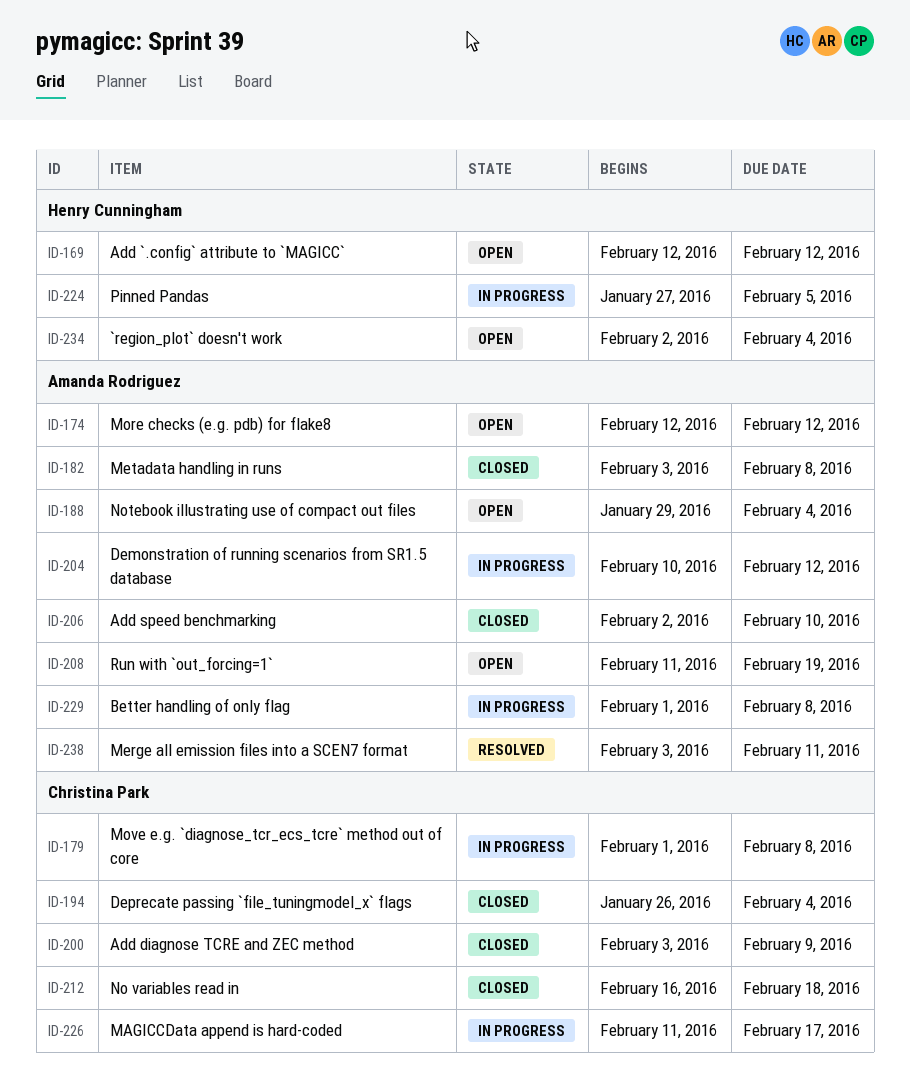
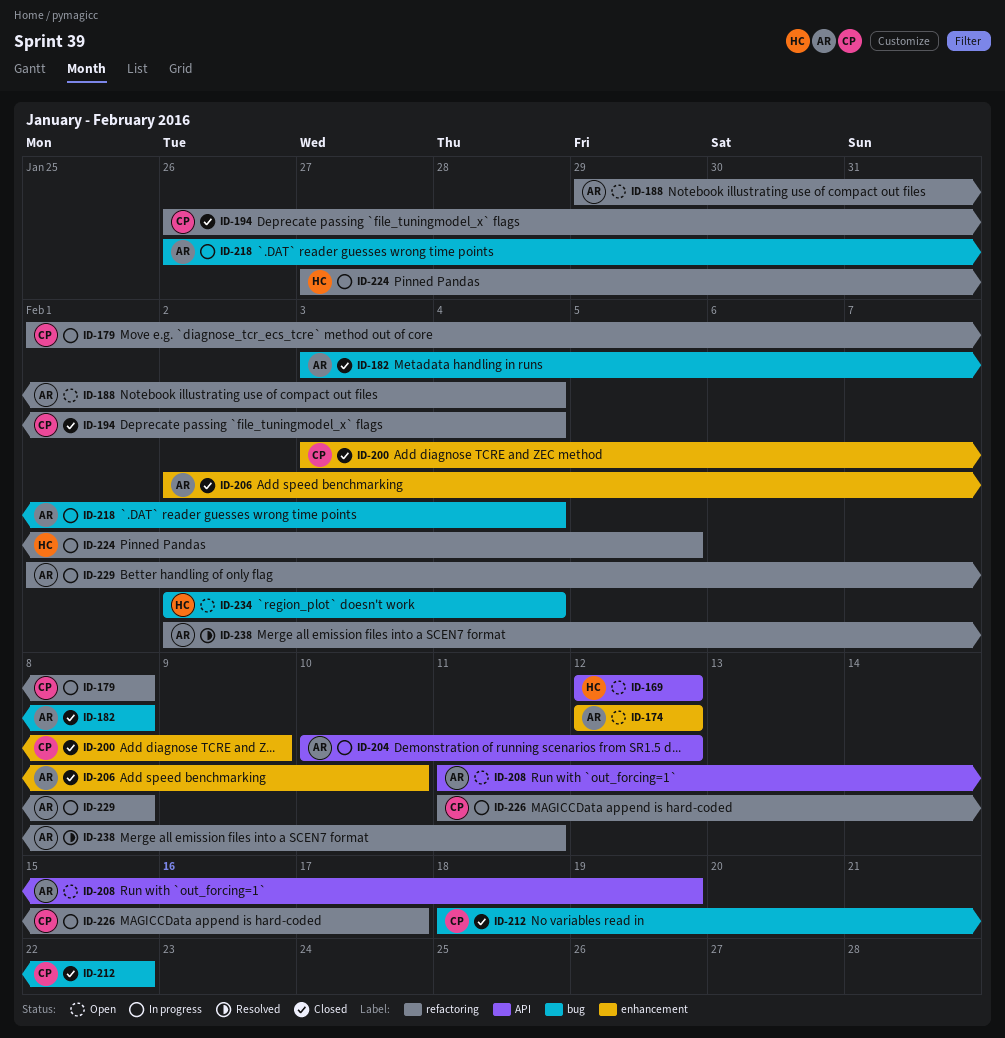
ID-212, start: Feb 16 -> Feb 18
ID-212, due: Feb 18 -> Feb 22
ID-218: none -> present
ID-238, start: Feb 3 -> Feb 2

